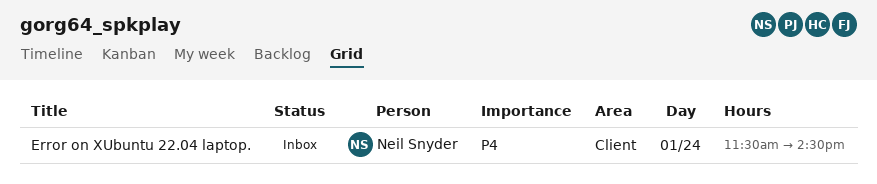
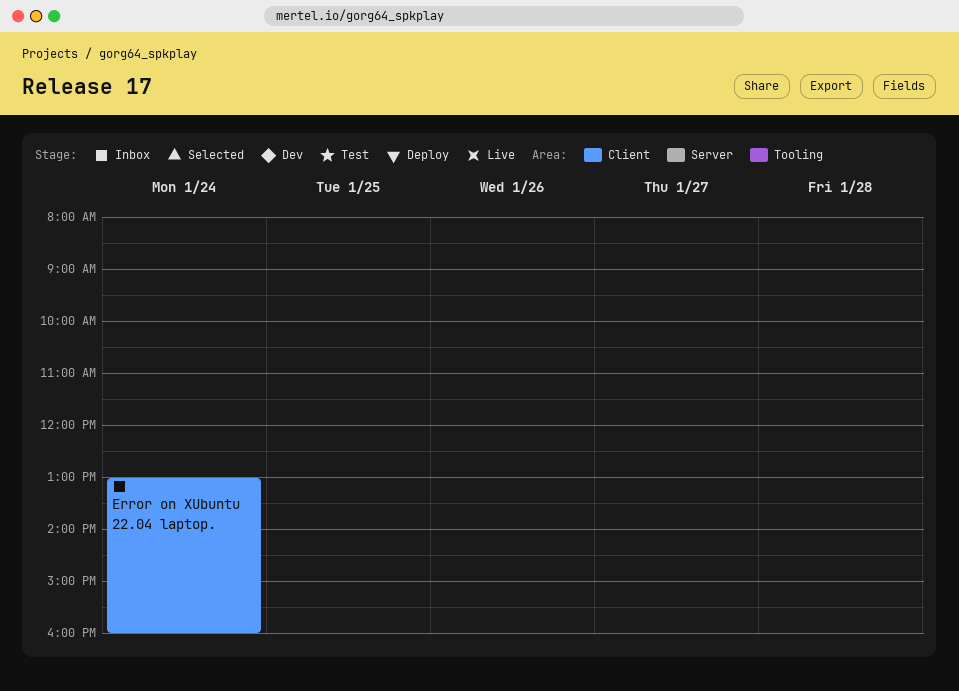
Error on XUbuntu 22.04 laptop., begins: 11:30 -> 13:00
Error on XUbuntu 22.04 laptop., ends: 14:30 -> 16:00

